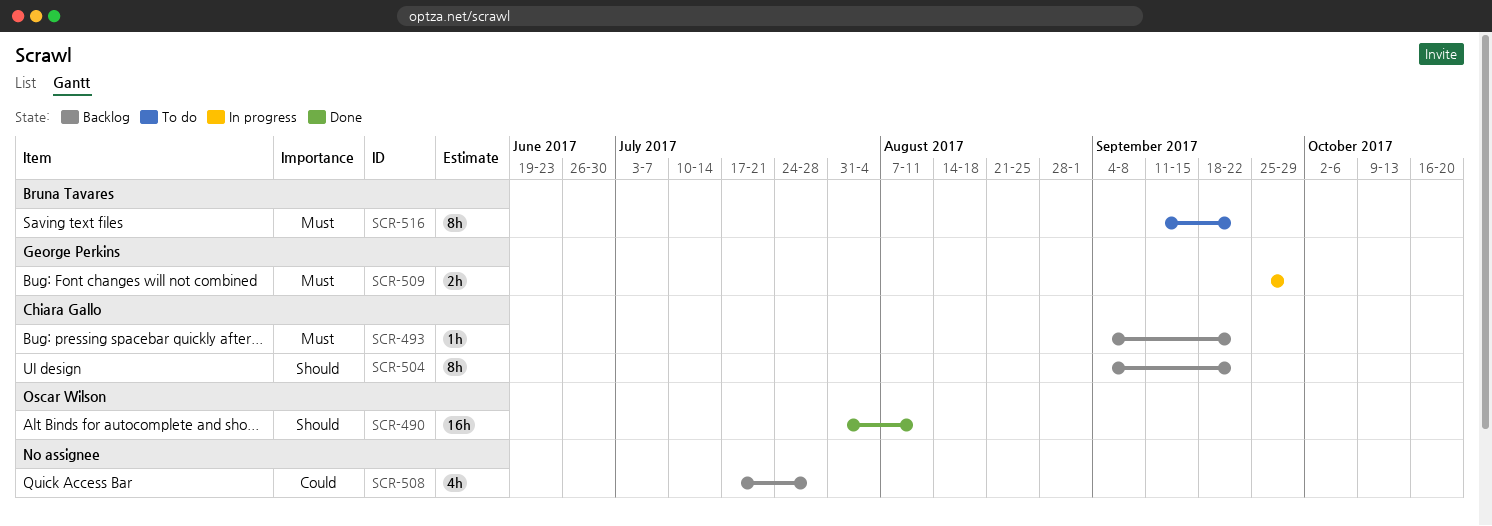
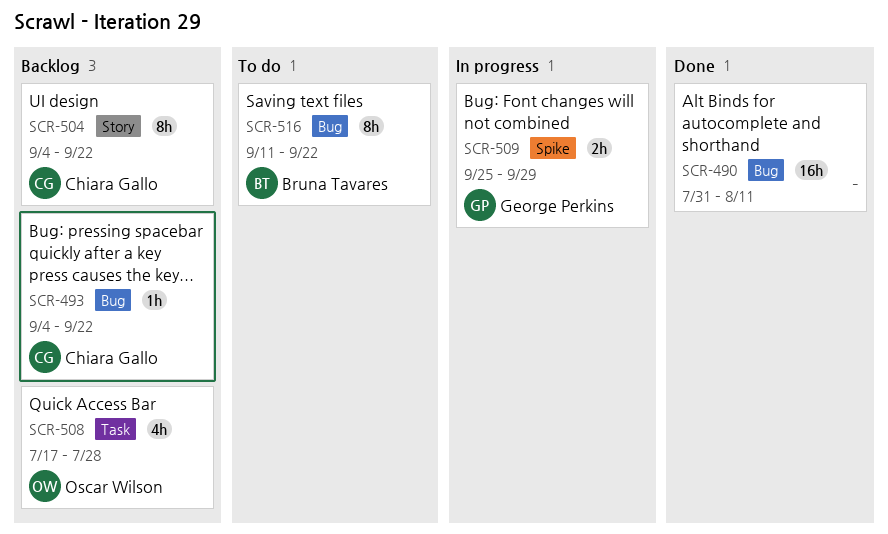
SCR-490, owner: Oscar Wilson -> none
SCR-508, owner: none -> Oscar Wilson

